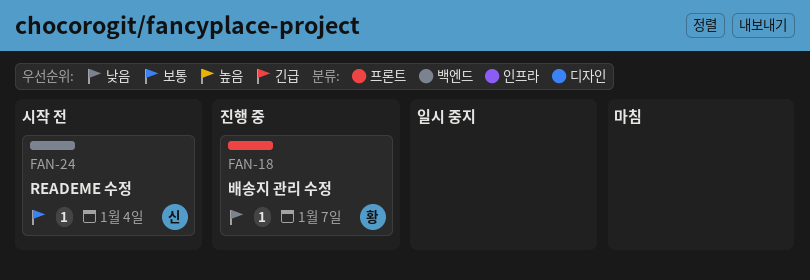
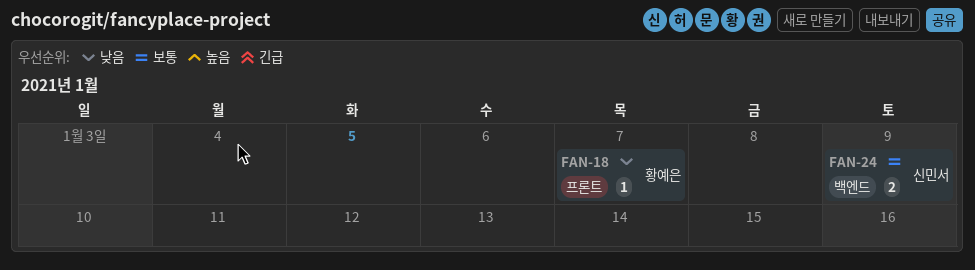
FAN-24, estimate: 1 -> 2
FAN-24, due: Jan 4 -> Jan 9

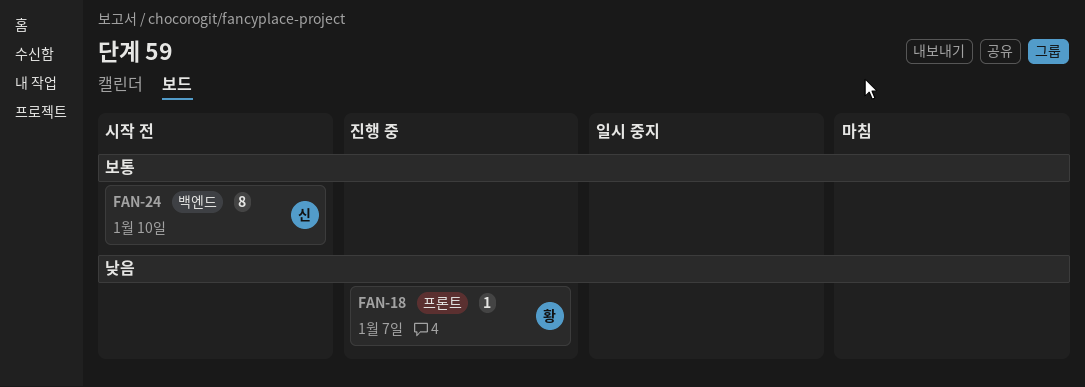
FAN-24, estimate: 2 -> 8
FAN-24, due: Jan 9 -> Jan 10

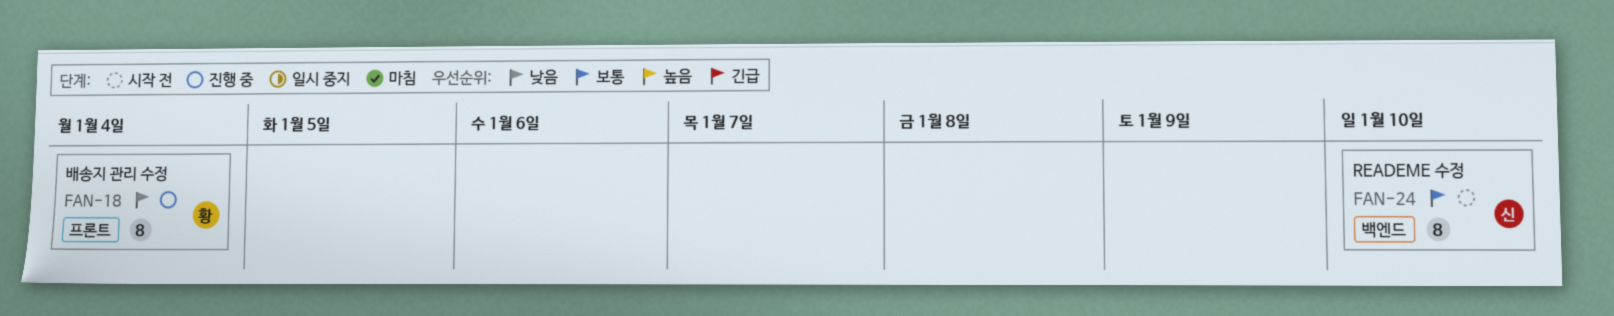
FAN-18, estimate: 1 -> 8
FAN-18, due: Jan 7 -> Jan 4

